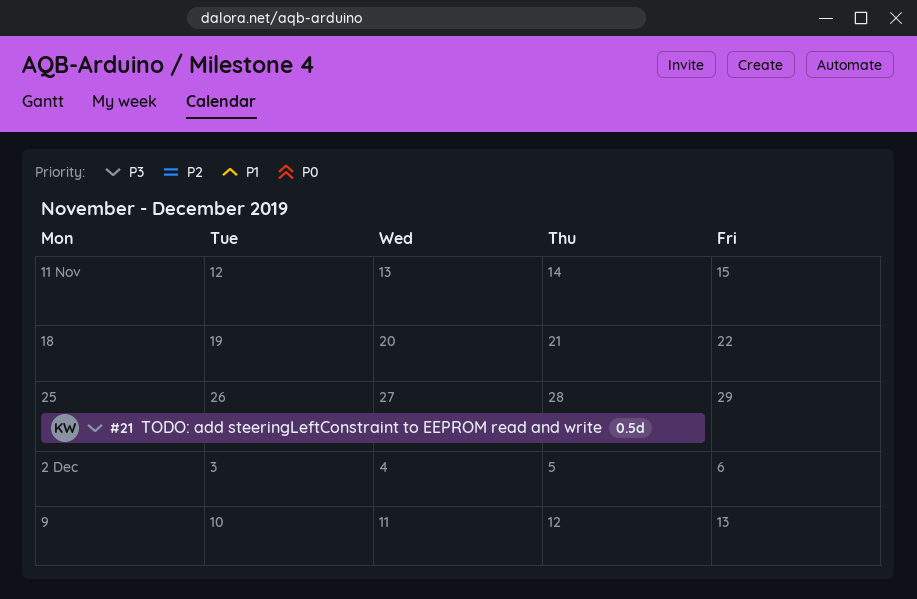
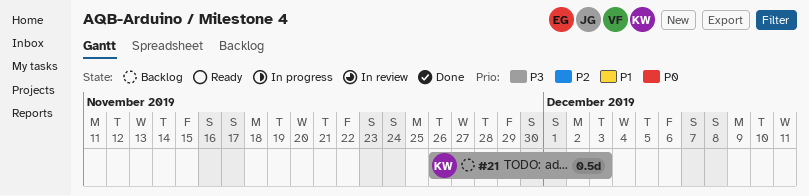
#21, start: Nov 25 -> Nov 26
#21, due: Nov 28 -> Dec 3

